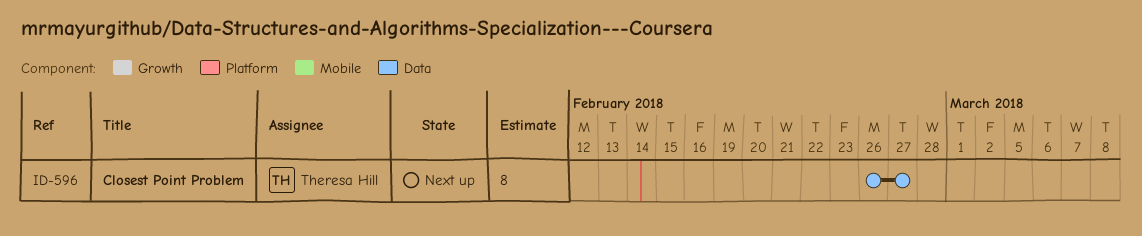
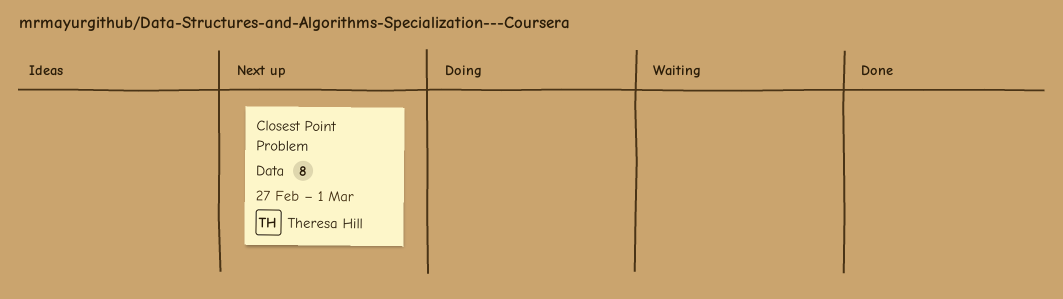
Closest Point Problem, start: Feb 26 -> Feb 27
Closest Point Problem, due: Feb 27 -> Mar 1

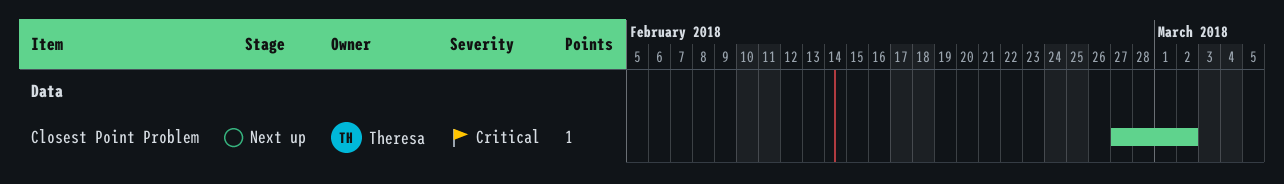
Closest Point Problem, estimate: 8 -> 1
Closest Point Problem, due: Mar 1 -> Mar 2

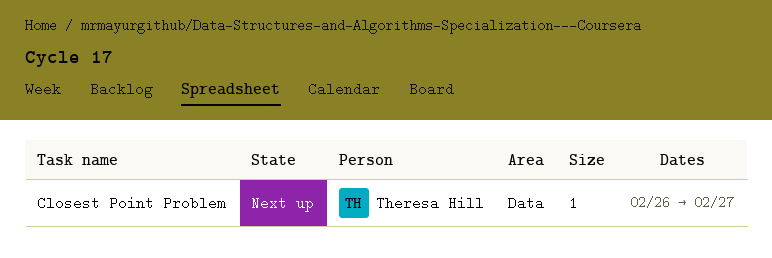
Closest Point Problem, start: Feb 27 -> Feb 26
Closest Point Problem, due: Mar 2 -> Feb 27

